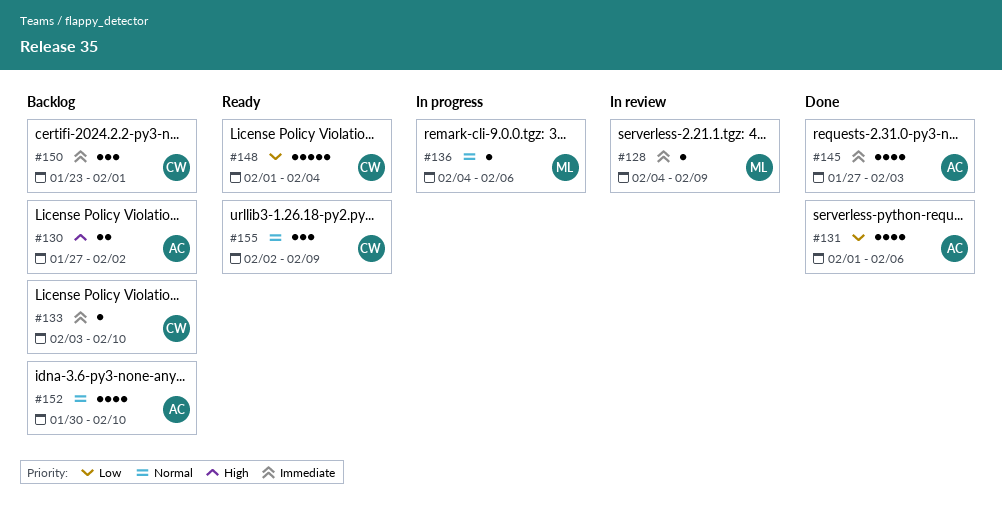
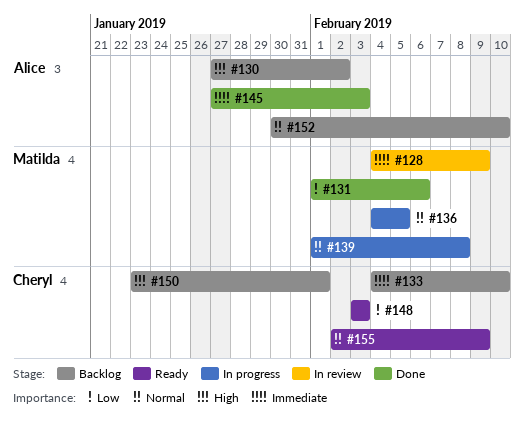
#131, owner: Alice -> Matilda
#133, start: Feb 3 -> Feb 4
#136, due: Feb 6 -> Feb 5
#139: none -> present
#148, start: Feb 1 -> Feb 3
#148, due: Feb 4 -> Feb 3
#150, priority: Immediate -> High

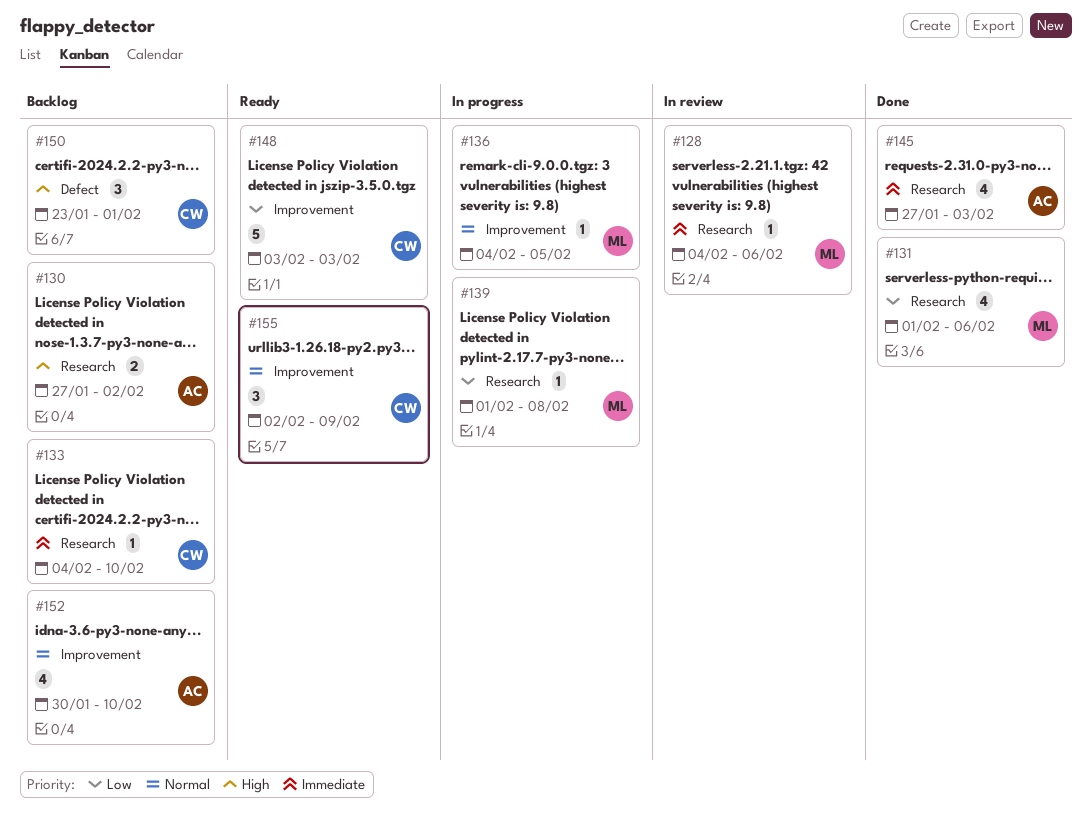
#128, due: Feb 9 -> Feb 6
#139, priority: Normal -> Low

